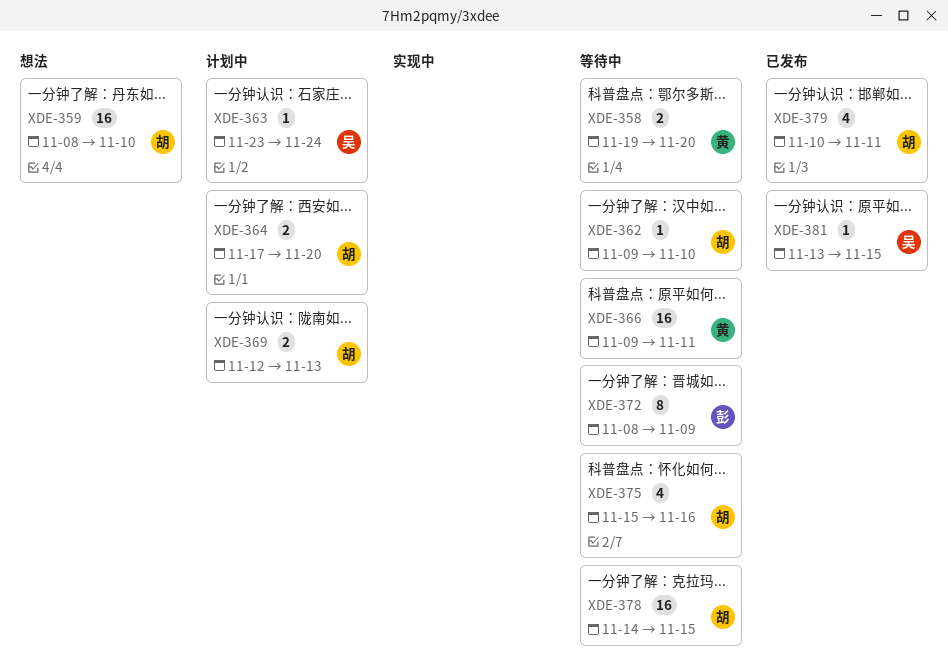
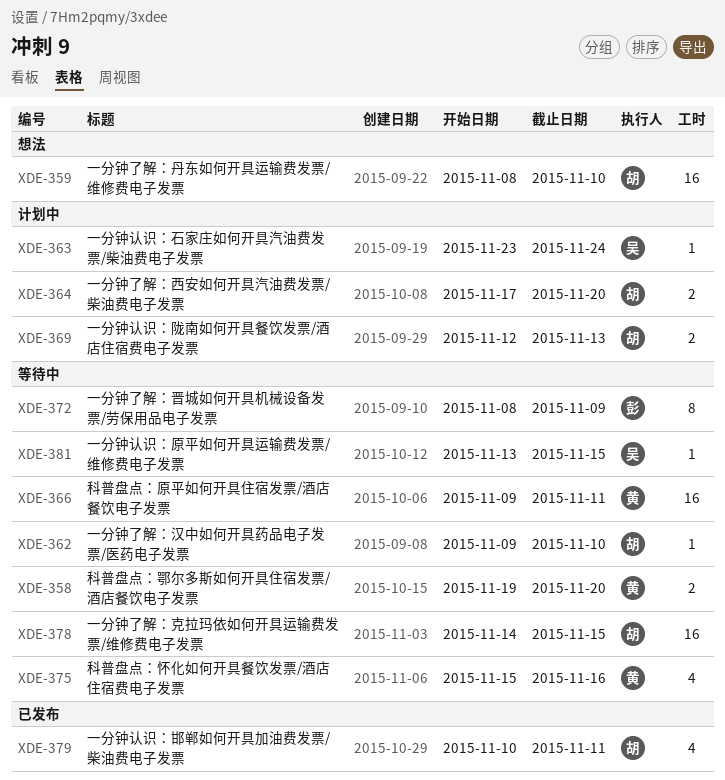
XDE-375, owner: 胡 -> 黄
XDE-381, status: 已发布 -> 等待中

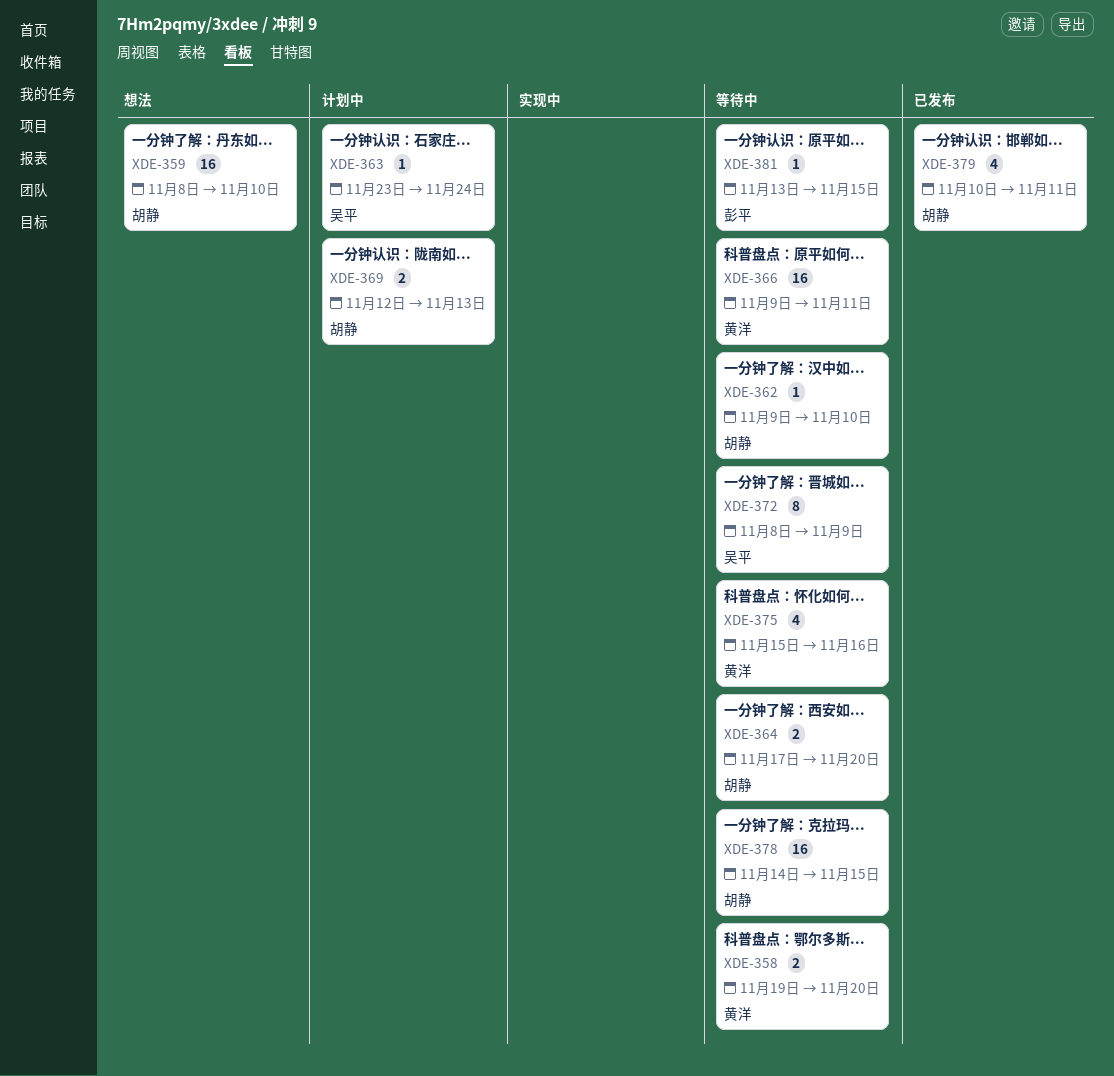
XDE-364, status: 计划中 -> 等待中
XDE-372, owner: 彭平 -> 吴平
XDE-381, owner: 吴平 -> 彭平

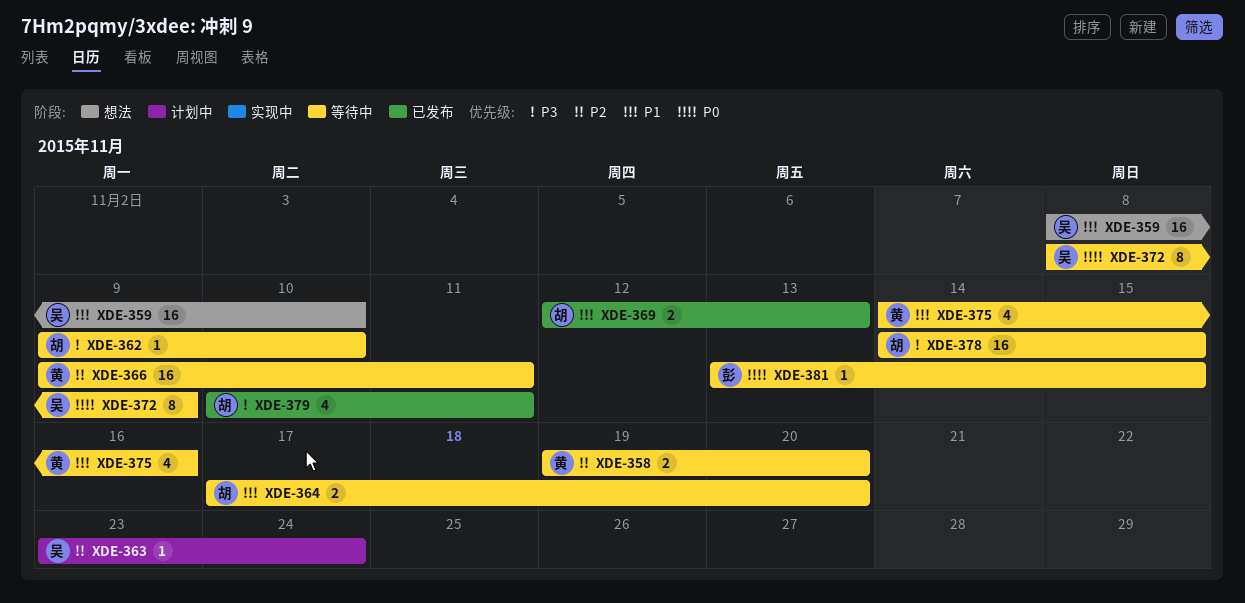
XDE-359, owner: 胡静 -> 吴平
XDE-369, status: 计划中 -> 已发布
XDE-375, start: Nov 15 -> Nov 14

